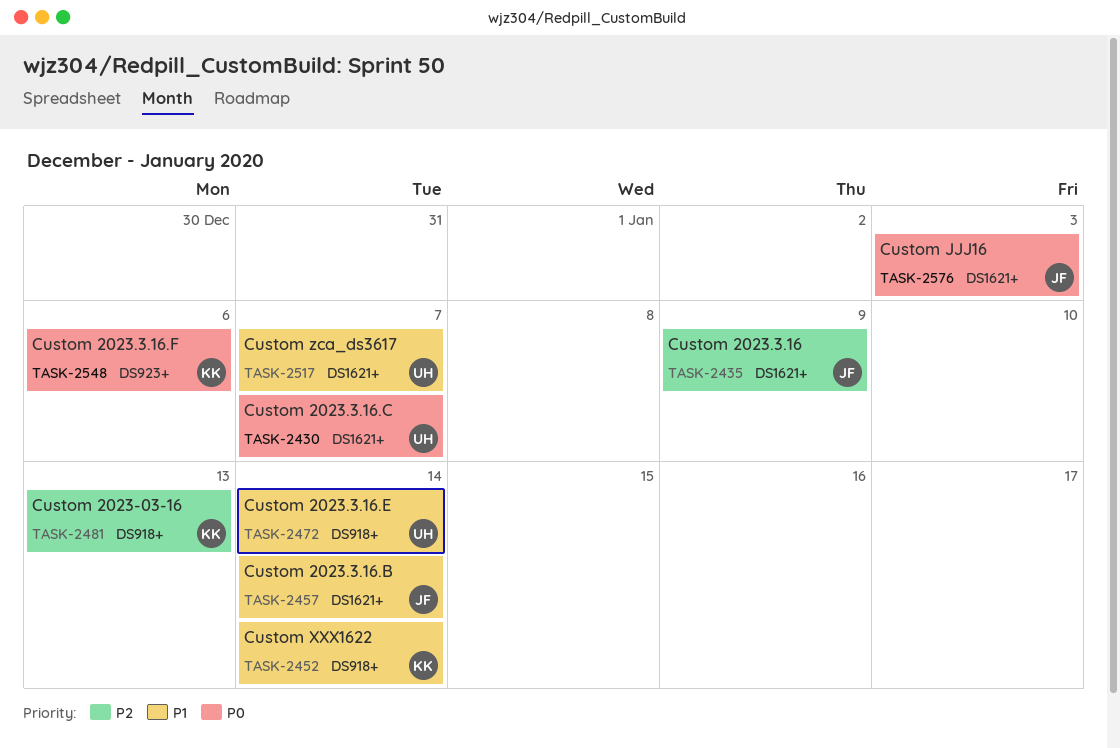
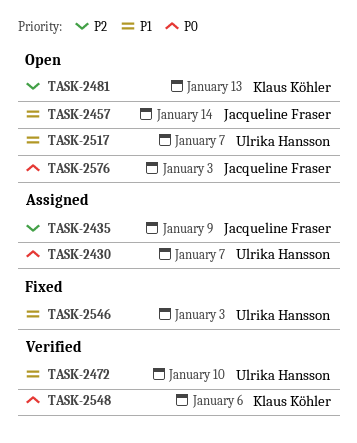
TASK-2452: present -> none
TASK-2472, due: Jan 14 -> Jan 10
TASK-2546: none -> present

